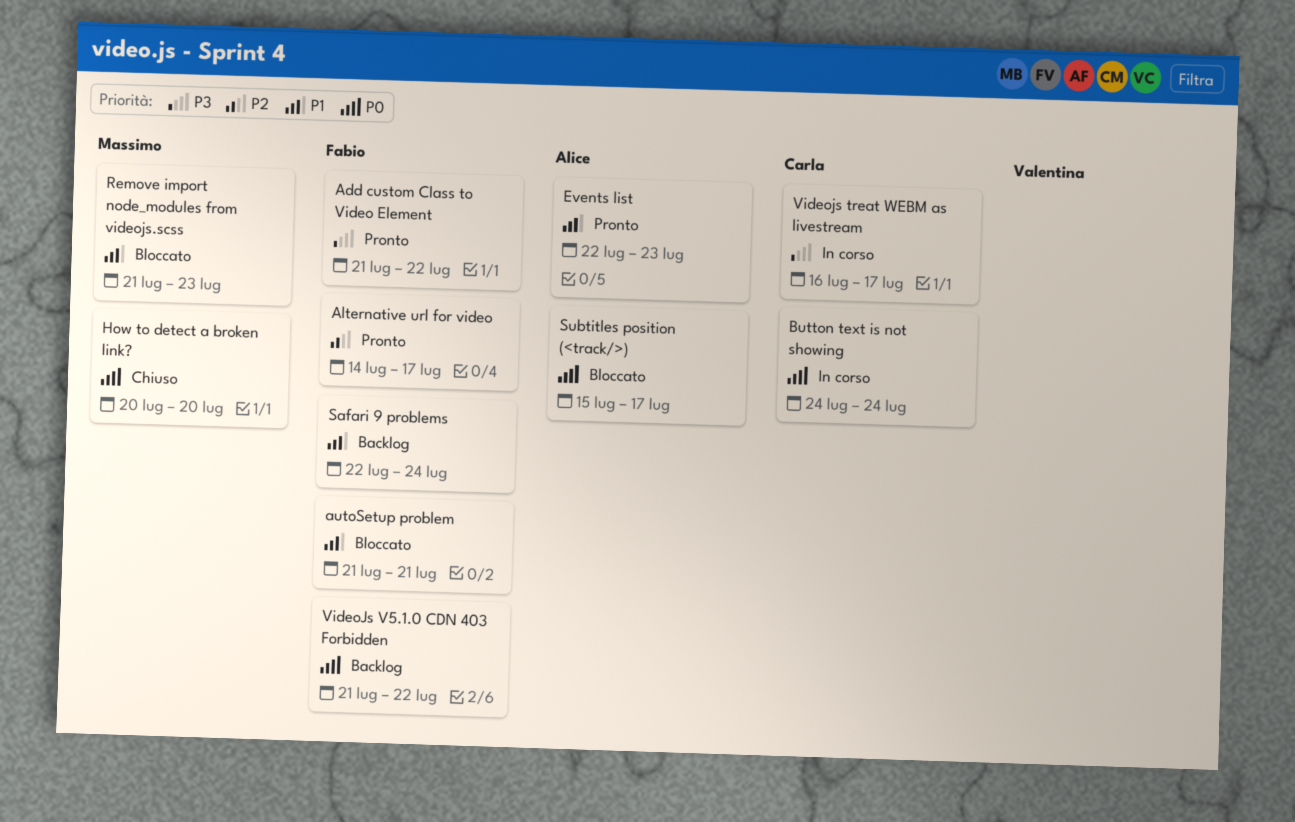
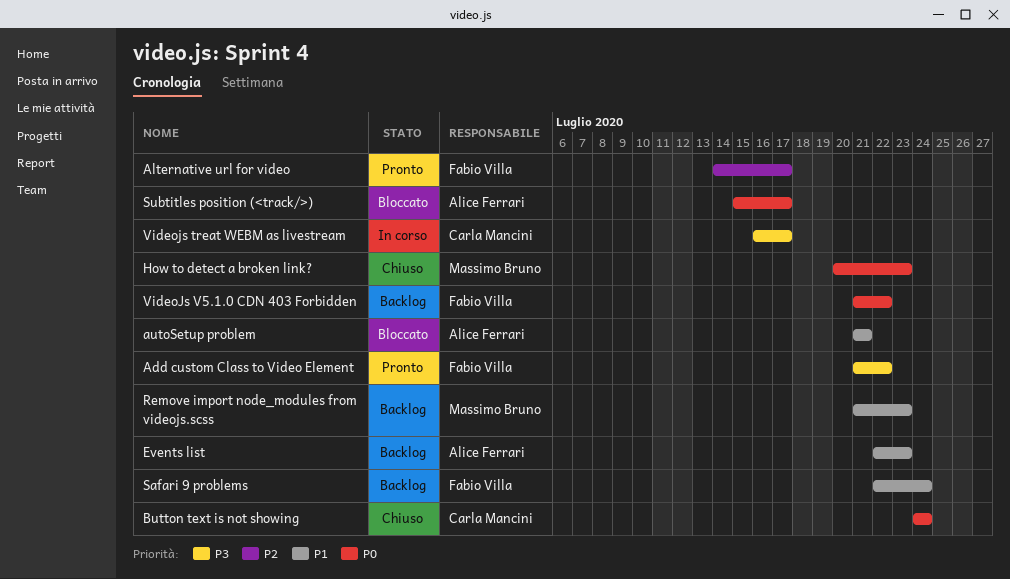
autoSetup problem, owner: Fabio Villa -> Alice Ferrari
Button text is not showing, status: In corso -> Chiuso
Events list, status: Pronto -> Backlog
How to detect a broken link?, due: Jul 20 -> Jul 23
Remove import node_modules from videojs.scss, status: Bloccato -> Backlog

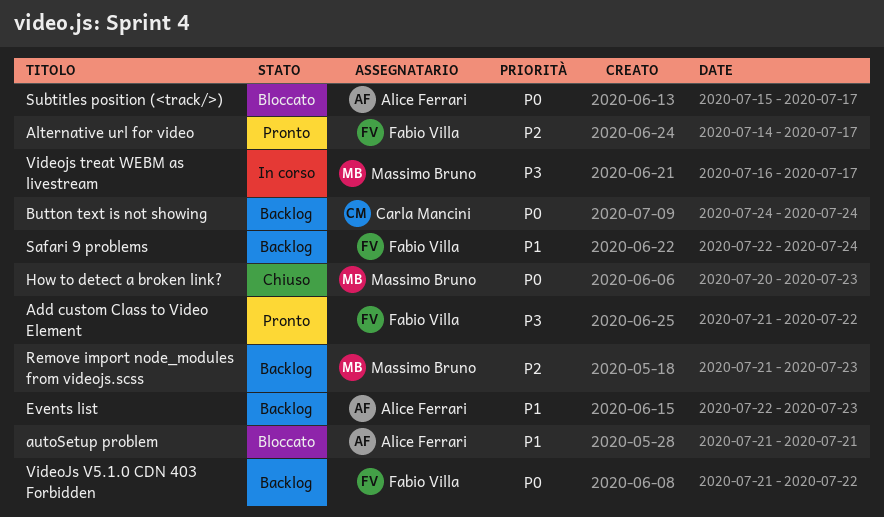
Button text is not showing, status: Chiuso -> Backlog
Remove import node_modules from videojs.scss, priority: P1 -> P2
Videojs treat WEBM as livestream, owner: Carla Mancini -> Massimo Bruno

